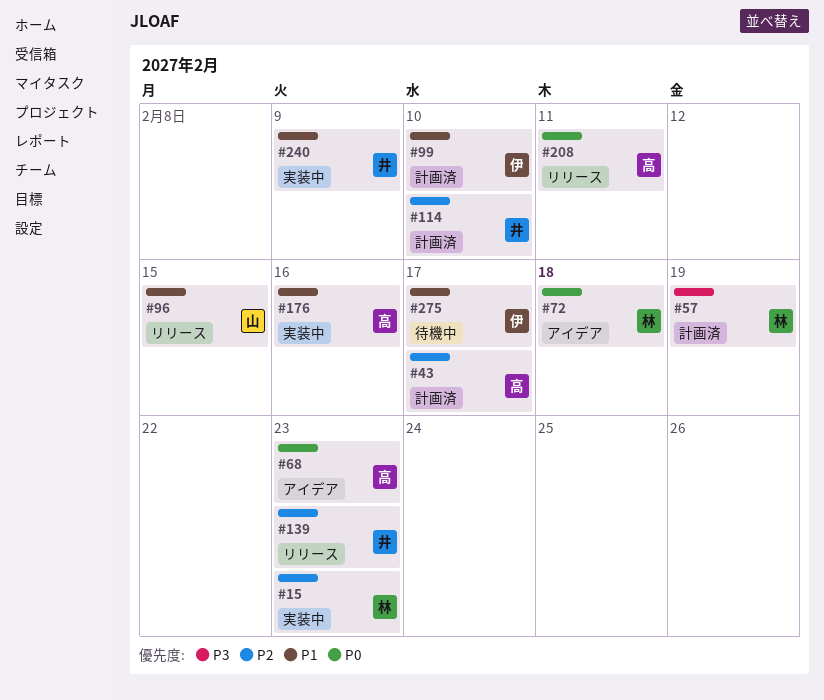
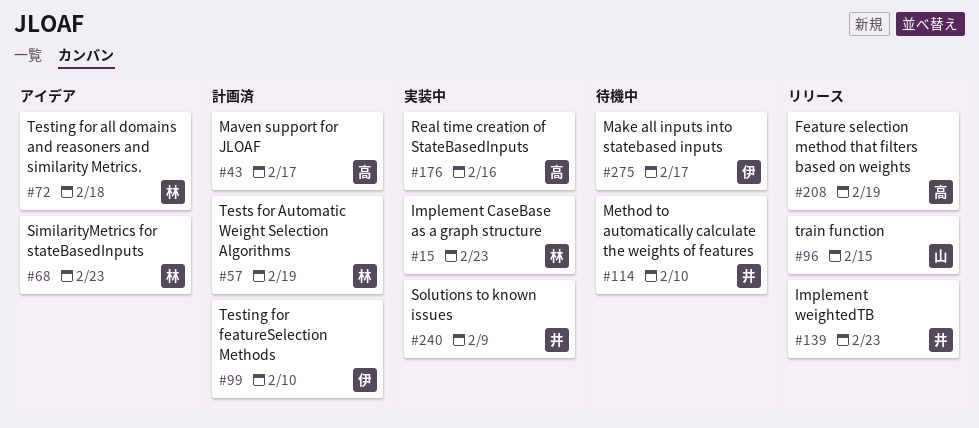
#68, owner: 高 -> 林
#114, status: 計画済 -> 待機中
#208, due: Feb 11 -> Feb 19

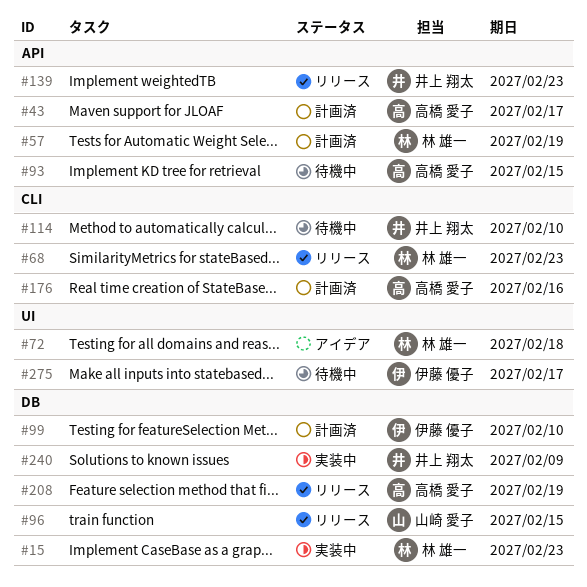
#68, status: アイデア -> リリース
#93: none -> present
#176, status: 実装中 -> 計画済

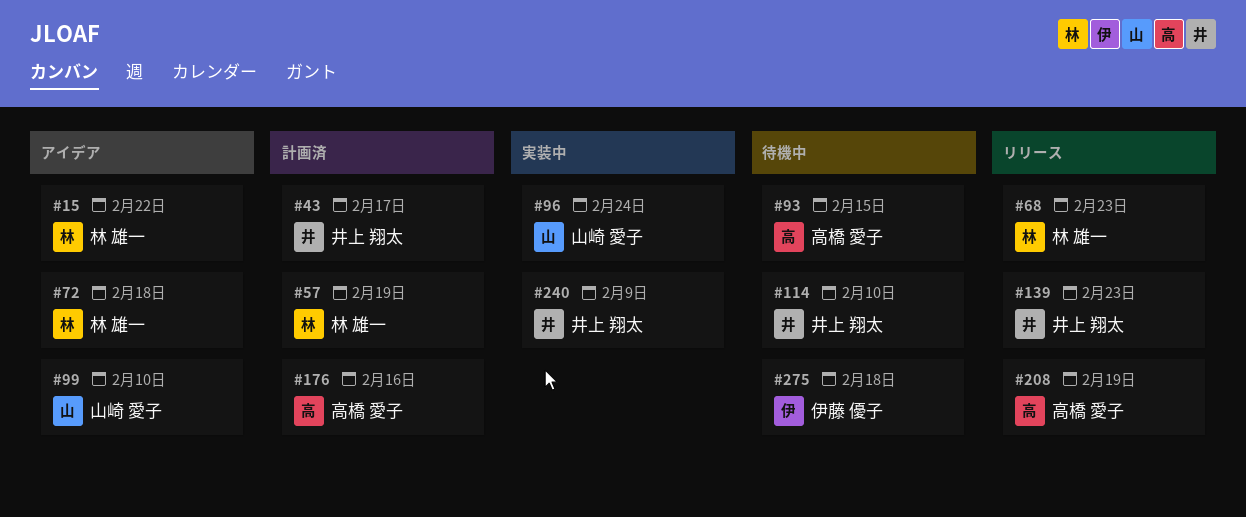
#15, status: 実装中 -> アイデア
#15, due: Feb 23 -> Feb 22
#43, owner: 高橋 愛子 -> 井上 翔太
#96, status: リリース -> 実装中
#96, due: Feb 15 -> Feb 24
#99, status: 計画済 -> アイデア
#99, owner: 伊藤 優子 -> 山崎 愛子
#275, due: Feb 17 -> Feb 18

